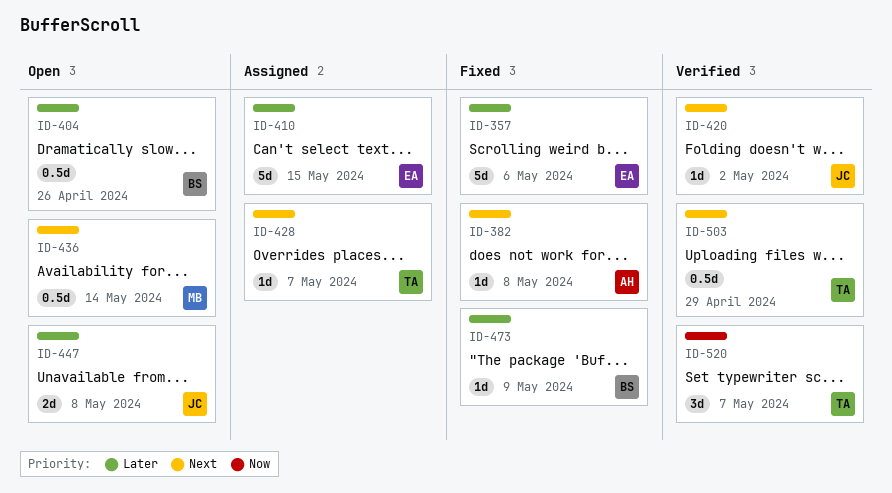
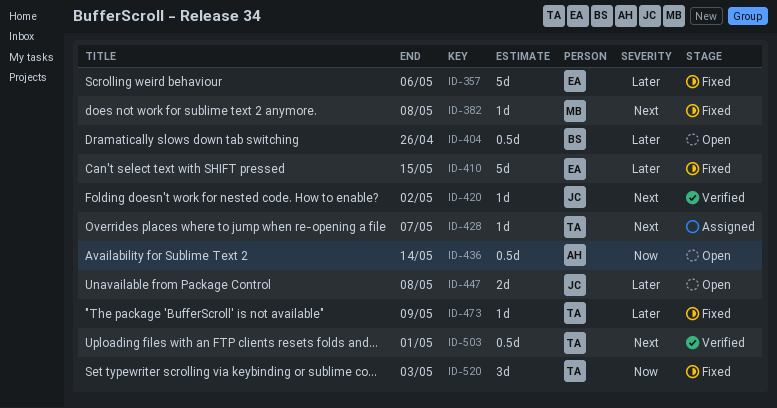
ID-382, owner: AH -> MB
ID-410, status: Assigned -> Fixed
ID-436, owner: MB -> AH
ID-436, priority: Next -> Now
ID-473, owner: BS -> TA
ID-503, due: Apr 29 -> May 1
ID-520, status: Verified -> Fixed
ID-520, due: May 7 -> May 3

